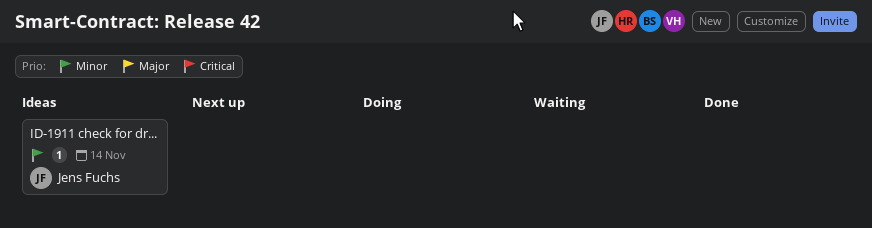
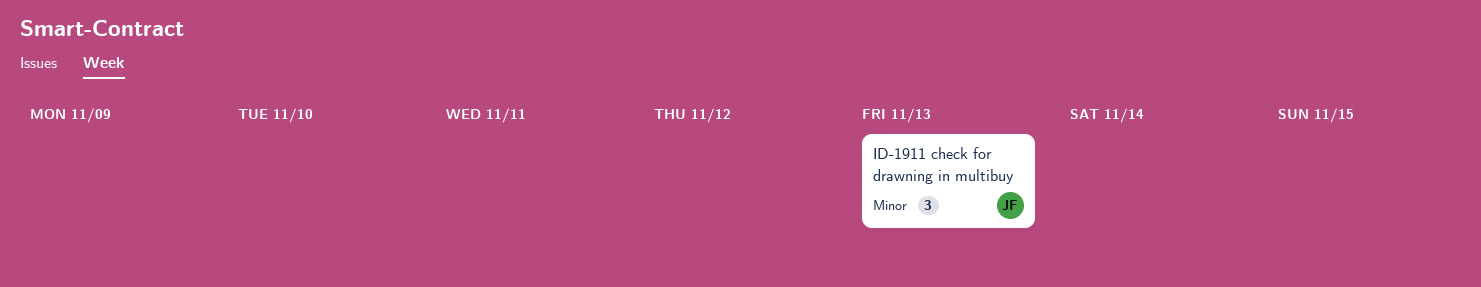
ID-1911, estimate: 1 -> 3
ID-1911, due: Nov 14 -> Nov 13

